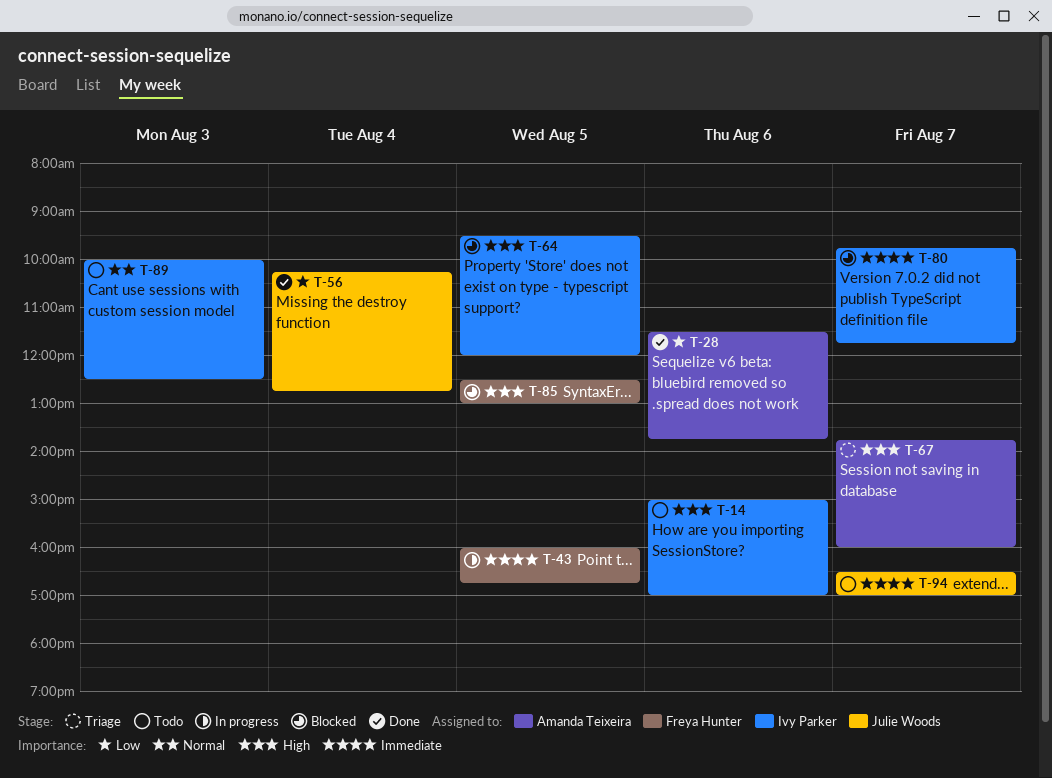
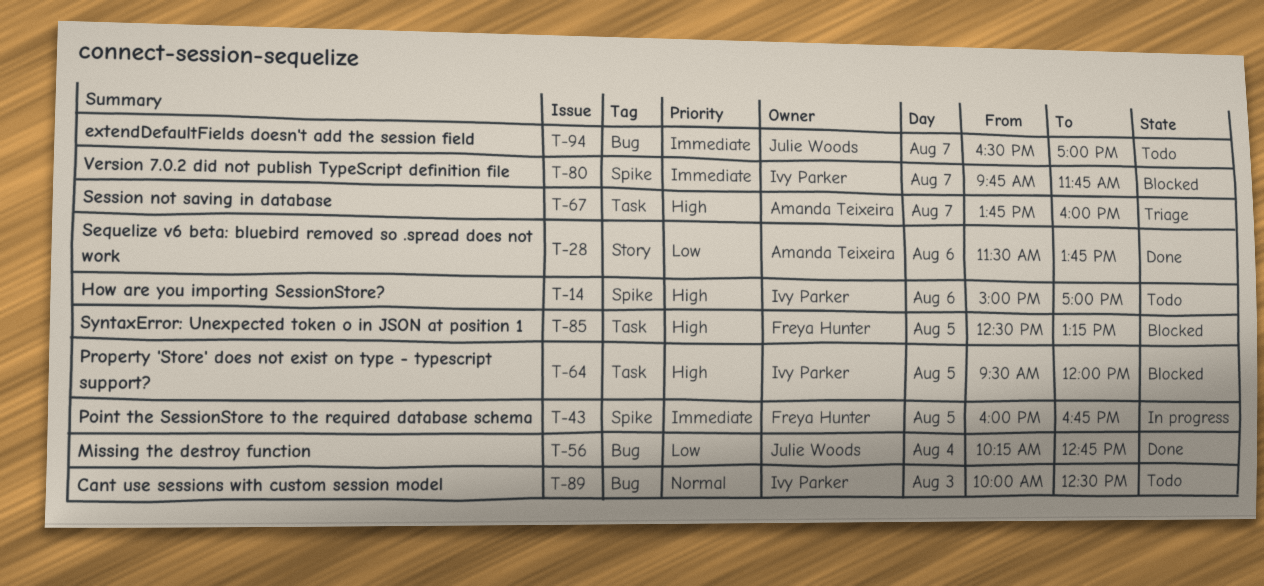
T-85, ends: 13:00 -> 13:15

